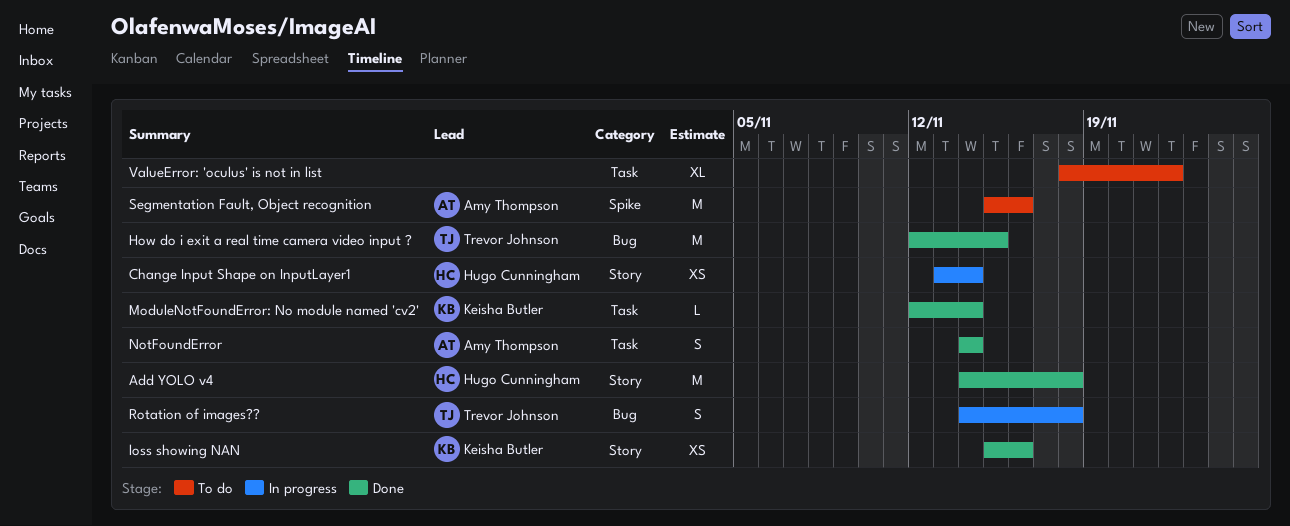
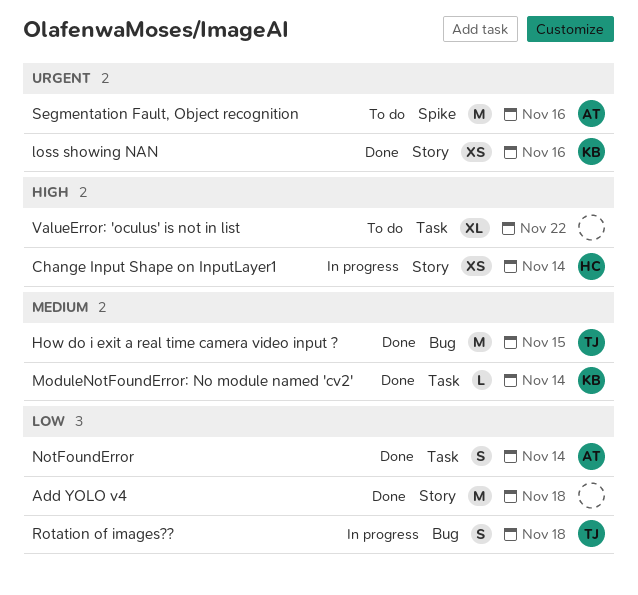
Add YOLO v4, owner: Hugo Cunningham -> none

